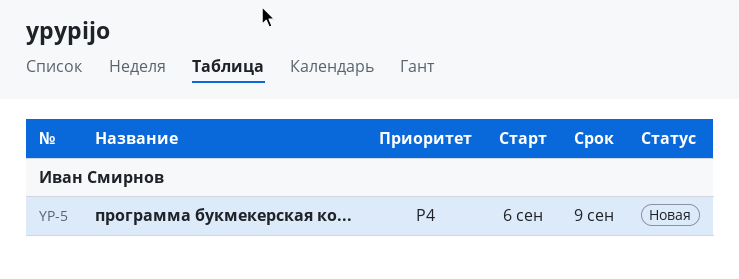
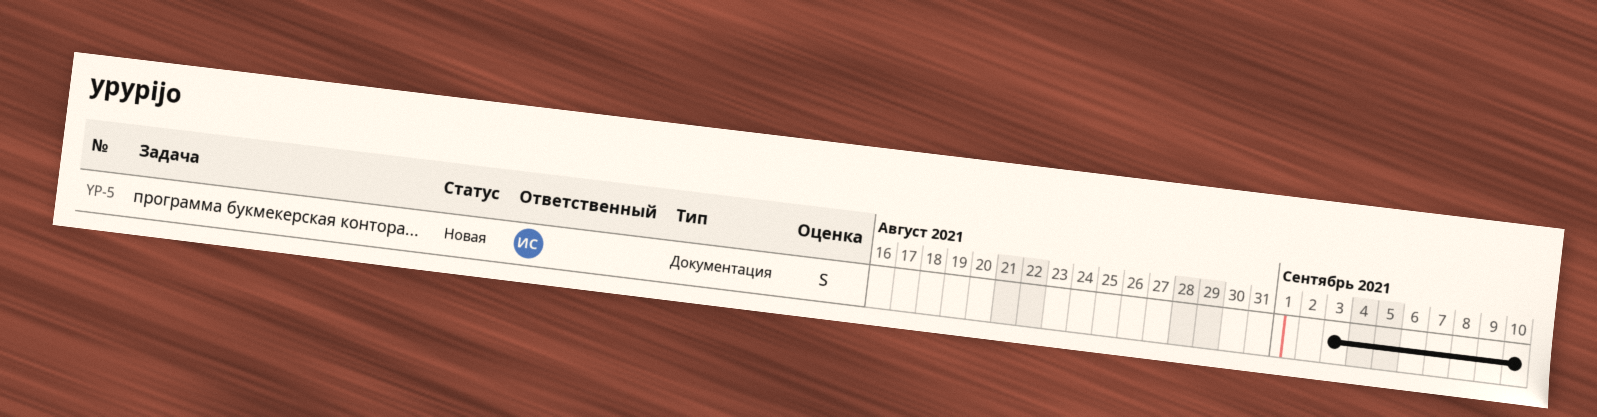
YP-5, start: Sep 6 -> Sep 3
YP-5, due: Sep 9 -> Sep 10

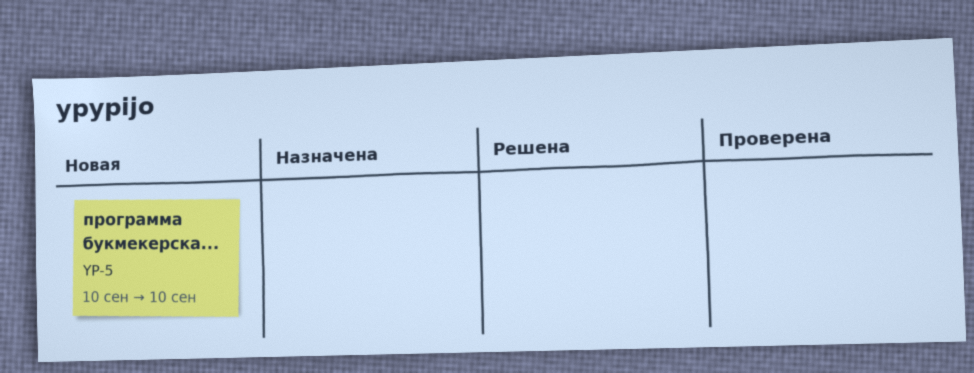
YP-5, start: Sep 3 -> Sep 10

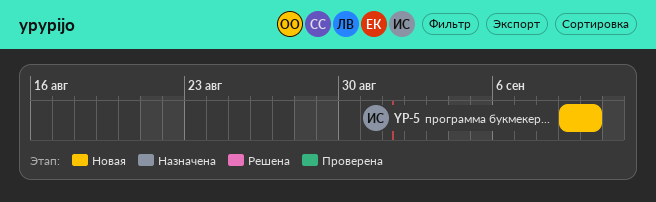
YP-5, start: Sep 10 -> Sep 9

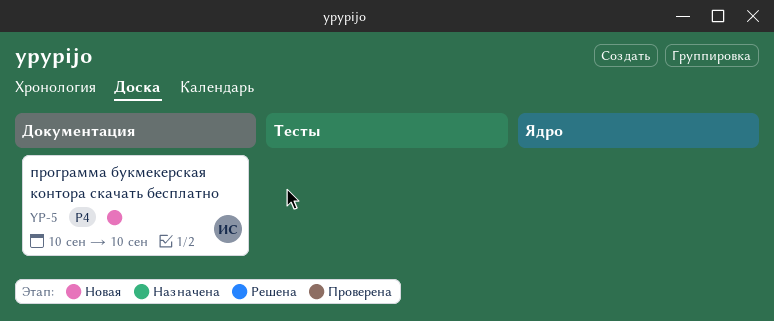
YP-5, start: Sep 9 -> Sep 10

